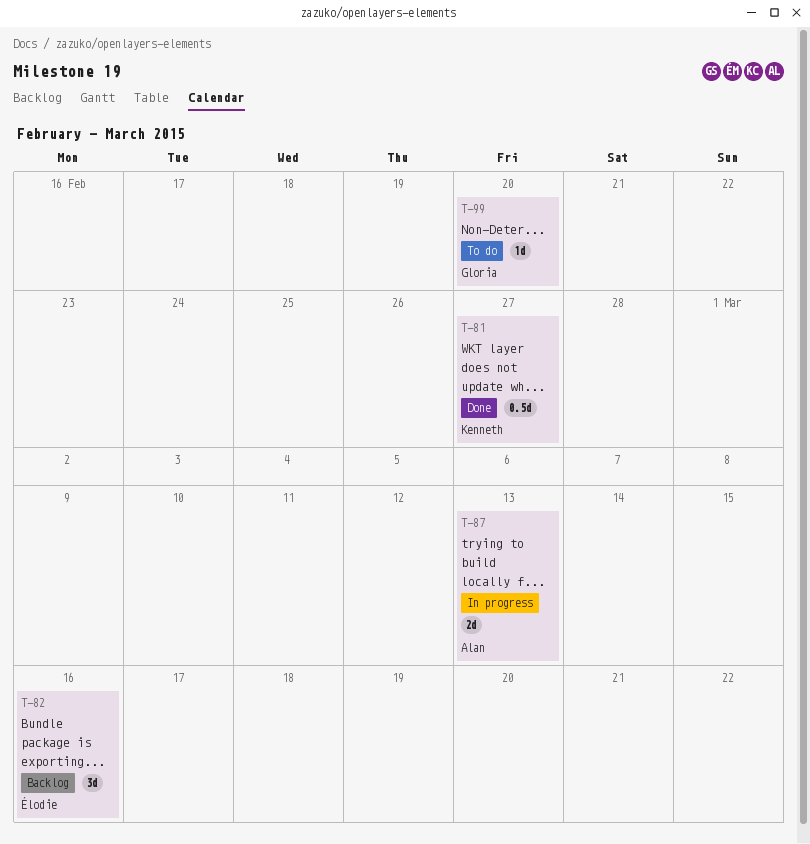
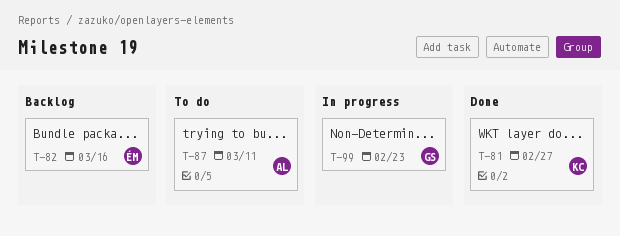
T-87, status: In progress -> To do
T-87, due: Mar 13 -> Mar 11
T-99, status: To do -> In progress
T-99, due: Feb 20 -> Feb 23

